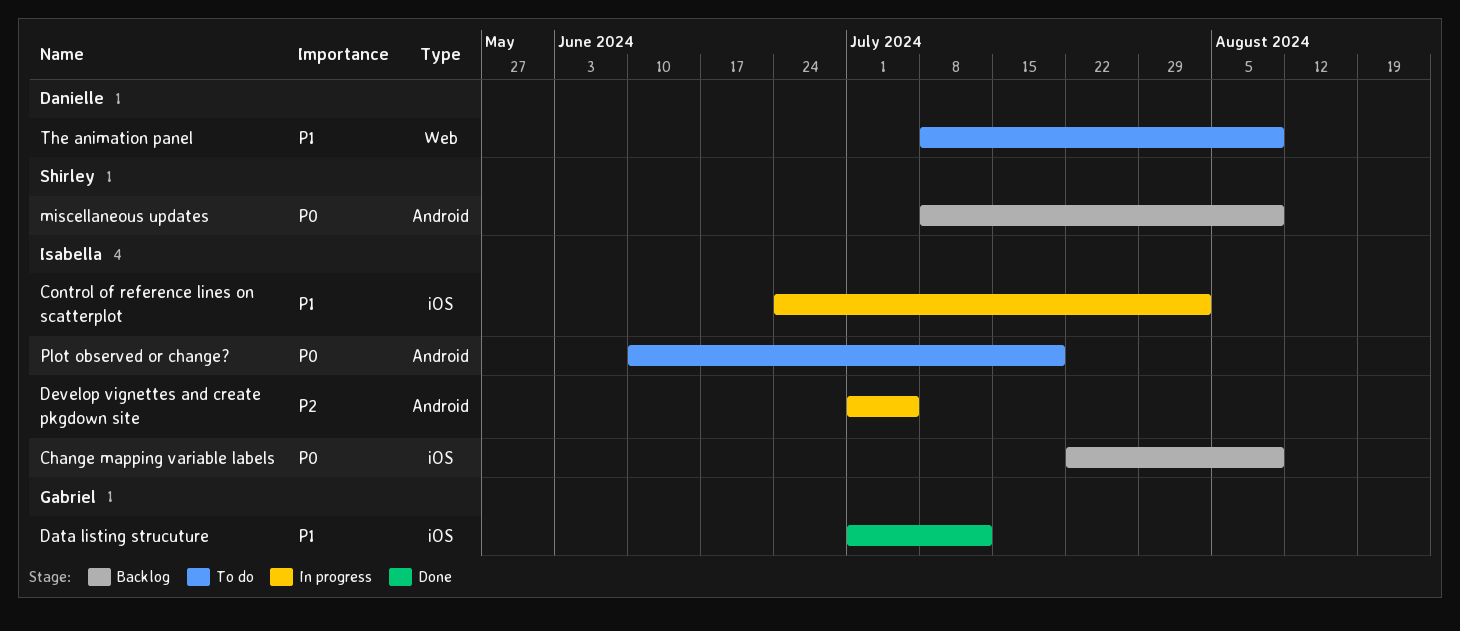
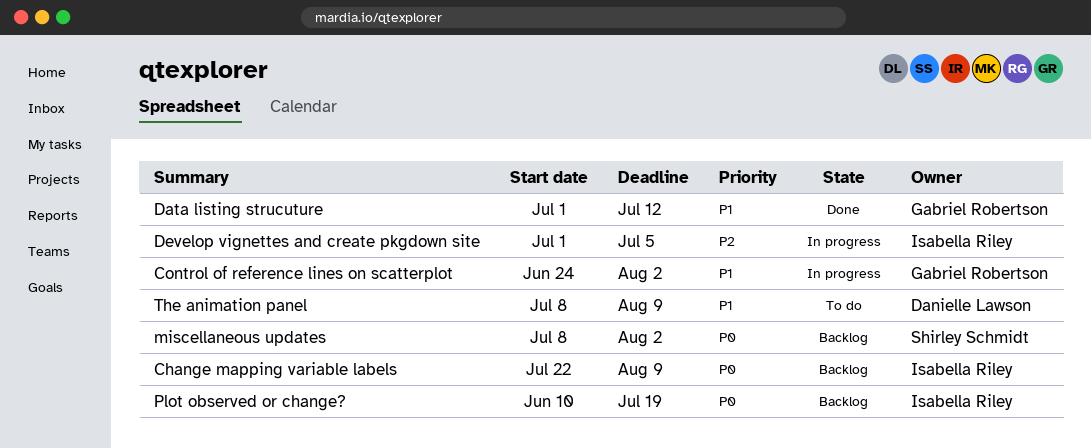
Control of reference lines on scatterplot, owner: Isabella Riley -> Gabriel Robertson
miscellaneous updates, due: Aug 9 -> Aug 2
Plot observed or change?, status: To do -> Backlog

